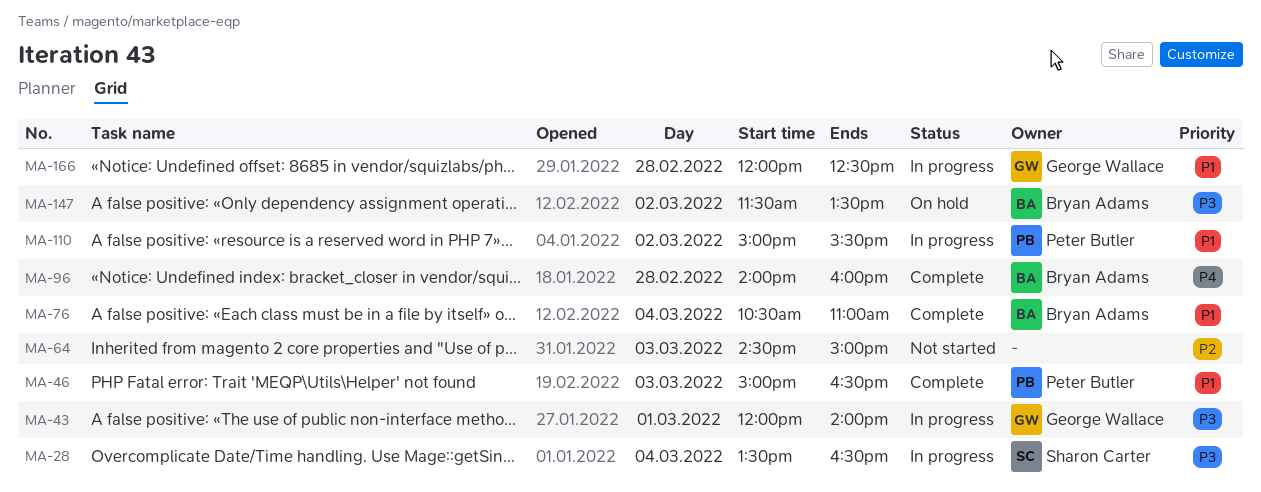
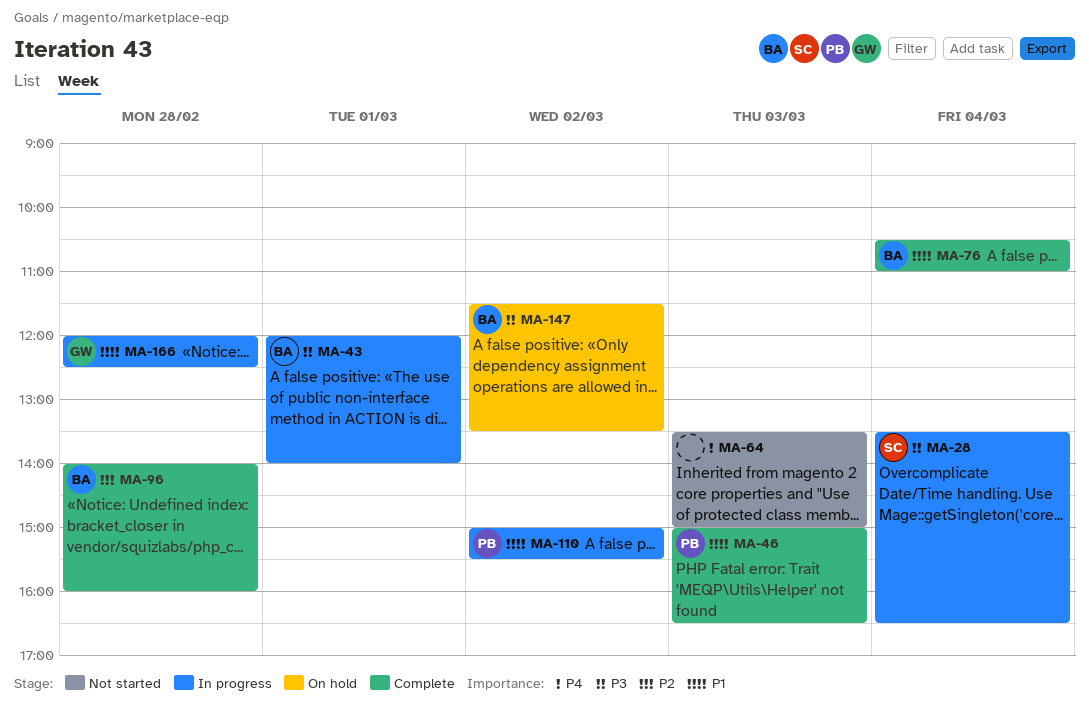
MA-43, owner: George Wallace -> Bryan Adams
MA-64, priority: P2 -> P4
MA-64, begins: 14:30 -> 13:30
MA-96, priority: P4 -> P2

